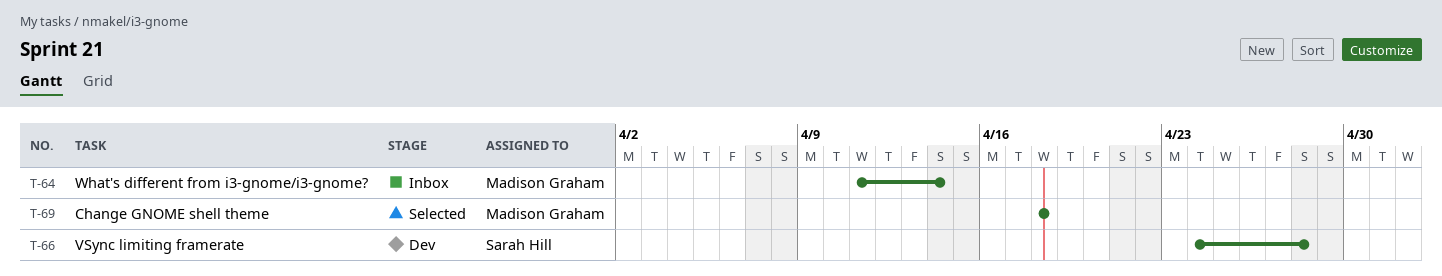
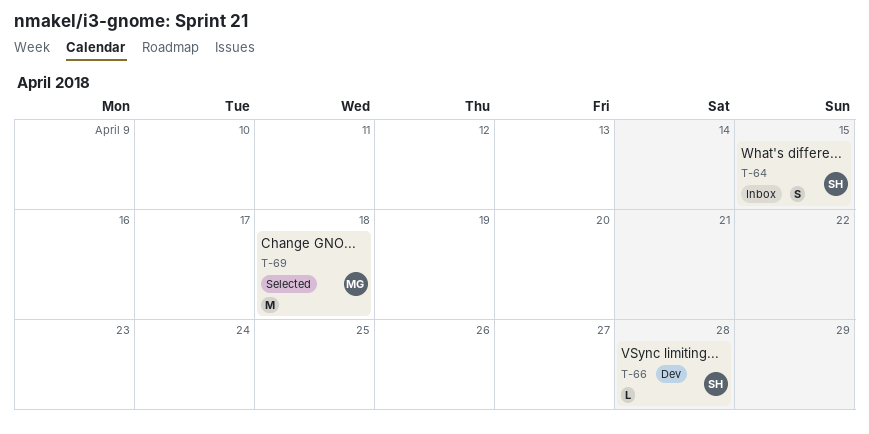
T-64, owner: Madison Graham -> Sarah Hill
T-64, due: Apr 14 -> Apr 15

